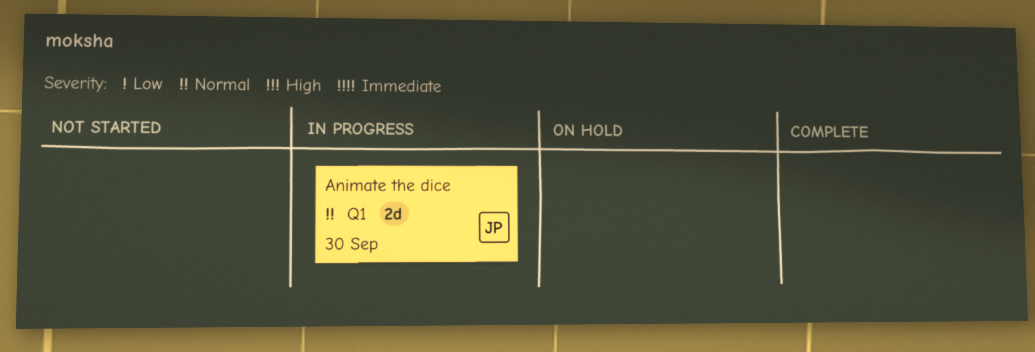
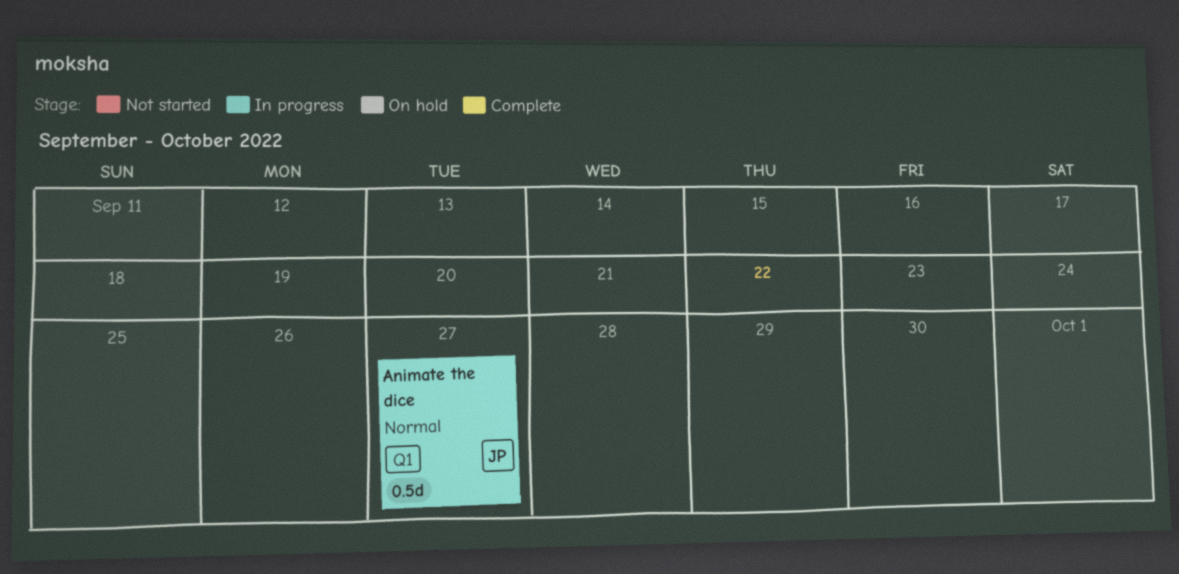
Animate the dice, estimate: 2d -> 0.5d
Animate the dice, due: Sep 30 -> Sep 27

